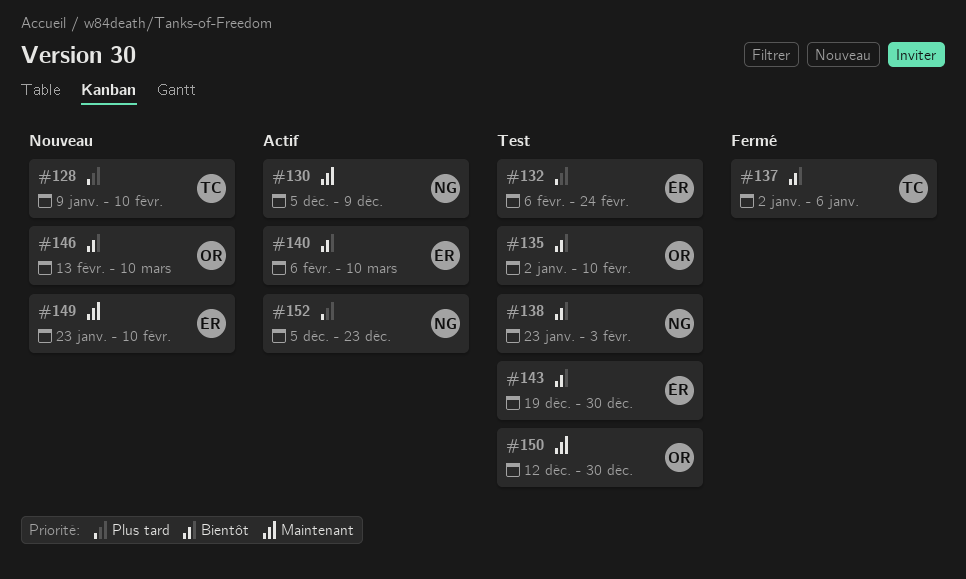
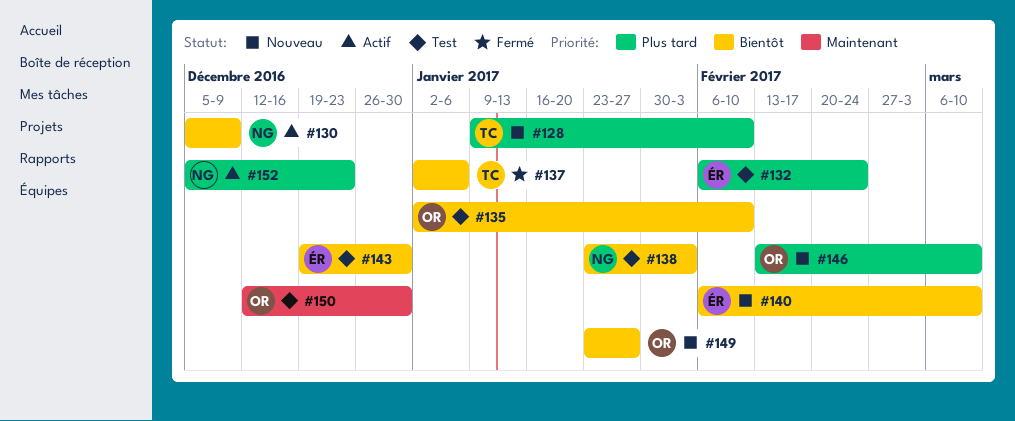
#130, priority: Maintenant -> Bientôt
#140, status: Actif -> Nouveau
#146, priority: Bientôt -> Plus tard
#149, owner: ÉR -> OR
#149, priority: Maintenant -> Bientôt
#149, due: Feb 10 -> Jan 27

